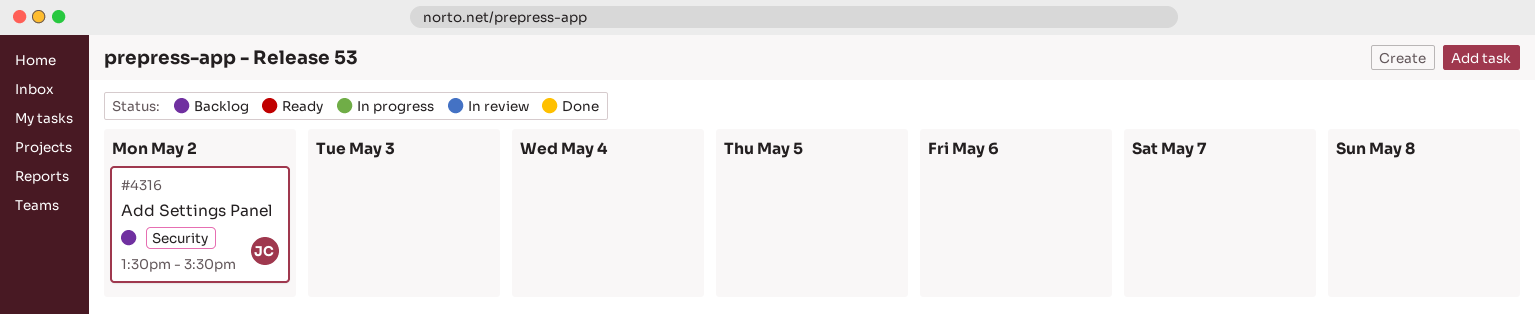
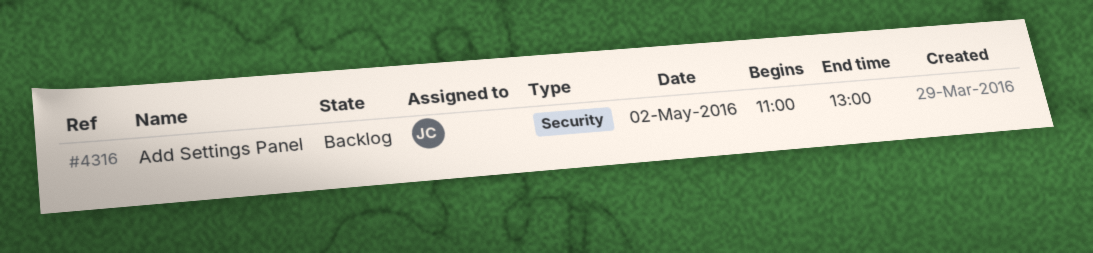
#4316, begins: 13:30 -> 11:00
#4316, ends: 15:30 -> 13:00

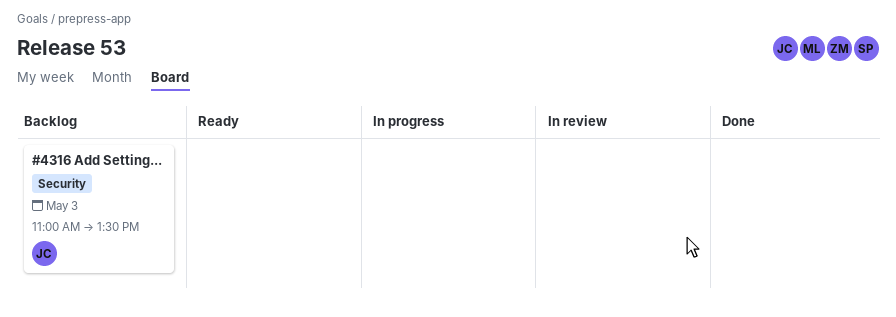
#4316, day: May 2 -> May 3
#4316, ends: 13:00 -> 13:30

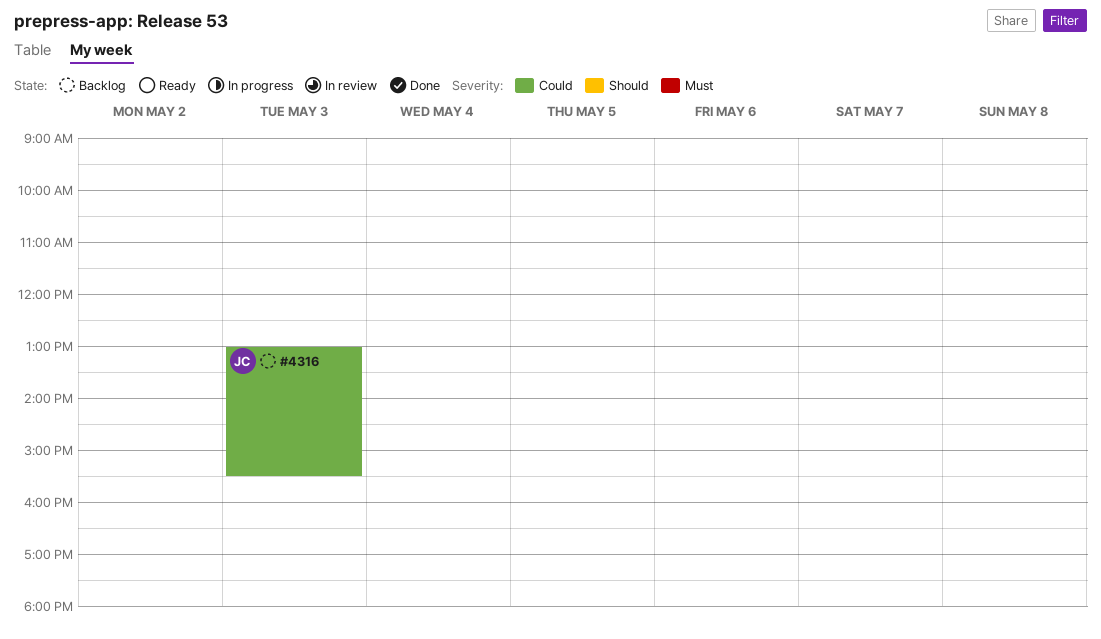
#4316, begins: 11:00 -> 13:00
#4316, ends: 13:30 -> 15:30

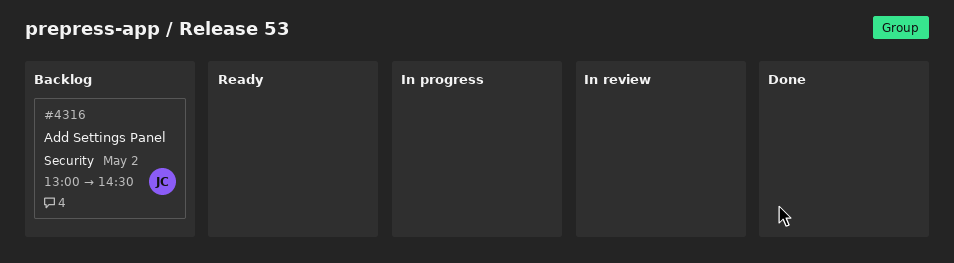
#4316, day: May 3 -> May 2
#4316, ends: 15:30 -> 14:30

